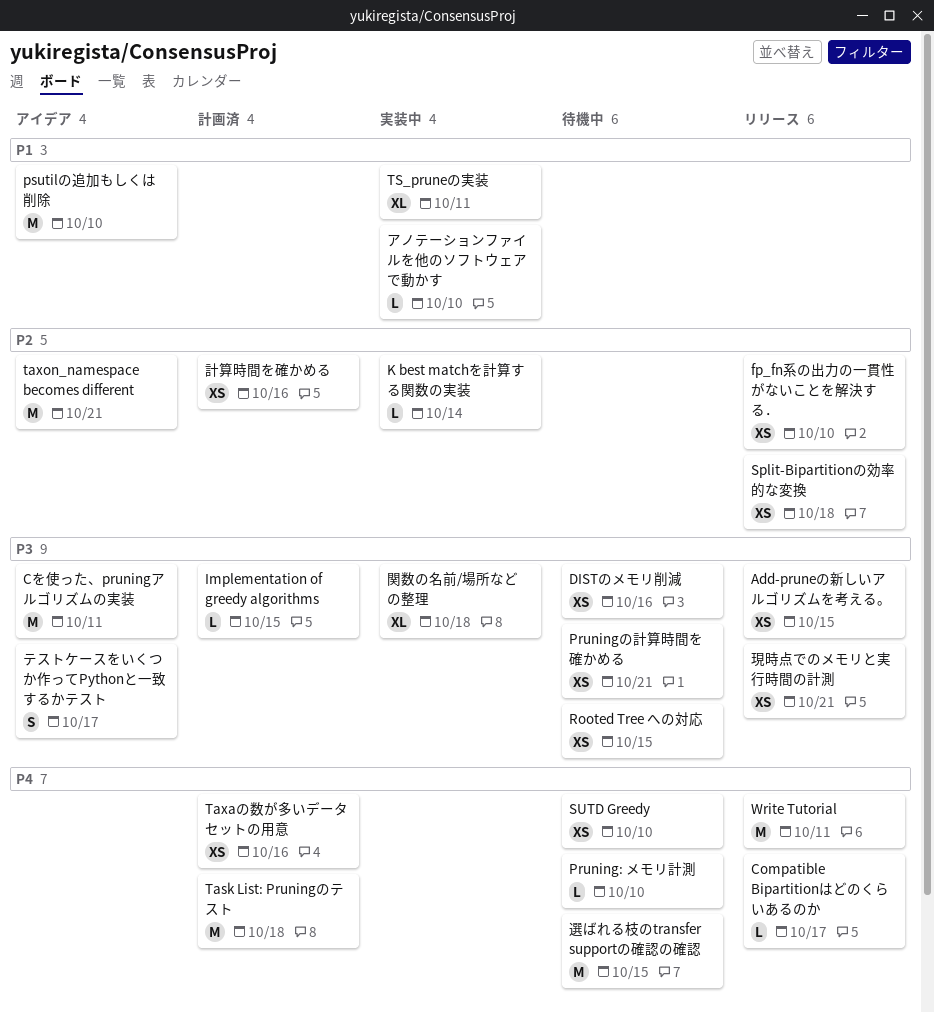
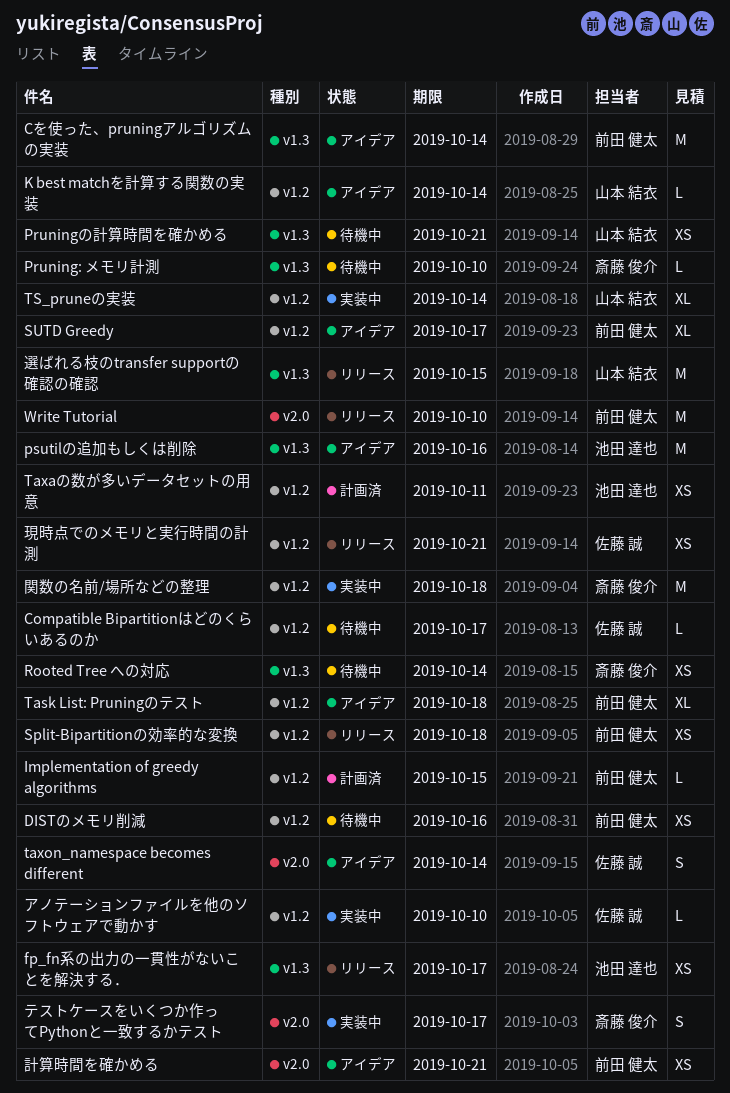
Add-pruneの新しいアルゴリズムを考える。: present -> none
Compatible Bipartitionはどのくらいあるのか, status: リリース -> 待機中
Cを使った、pruningアルゴリズムの実装, due: Oct 11 -> Oct 14
fp_fn系の出力の一貫性がないことを解決する．, due: Oct 10 -> Oct 17
K best matchを計算する関数の実装, status: 実装中 -> アイデア
psutilの追加もしくは削除, due: Oct 10 -> Oct 16
Rooted Tree への対応, due: Oct 15 -> Oct 14
SUTD Greedy, status: 待機中 -> アイデア
SUTD Greedy, estimate: XS -> XL
SUTD Greedy, due: Oct 10 -> Oct 17
Task List: Pruningのテスト, status: 計画済 -> アイデア
Task List: Pruningのテスト, estimate: M -> XL
Taxaの数が多いデータセットの用意, due: Oct 16 -> Oct 11
taxon_namespace becomes different, estimate: M -> S
taxon_namespace becomes different, due: Oct 21 -> Oct 14
TS_pruneの実装, due: Oct 11 -> Oct 14
Write Tutorial, due: Oct 11 -> Oct 10
テストケースをいくつか作ってPythonと一致するかテスト, status: アイデア -> 実装中
計算時間を確かめる, status: 計画済 -> アイデア
計算時間を確かめる, due: Oct 16 -> Oct 21
選ばれる枝のtransfer supportの確認の確認, status: 待機中 -> リリース
関数の名前/場所などの整理, estimate: XL -> M

